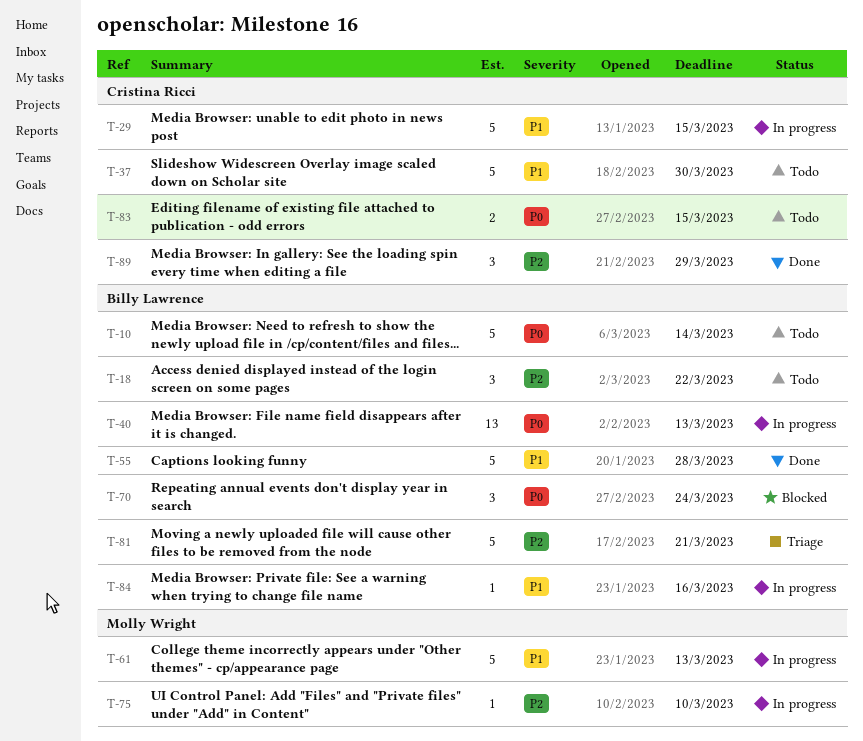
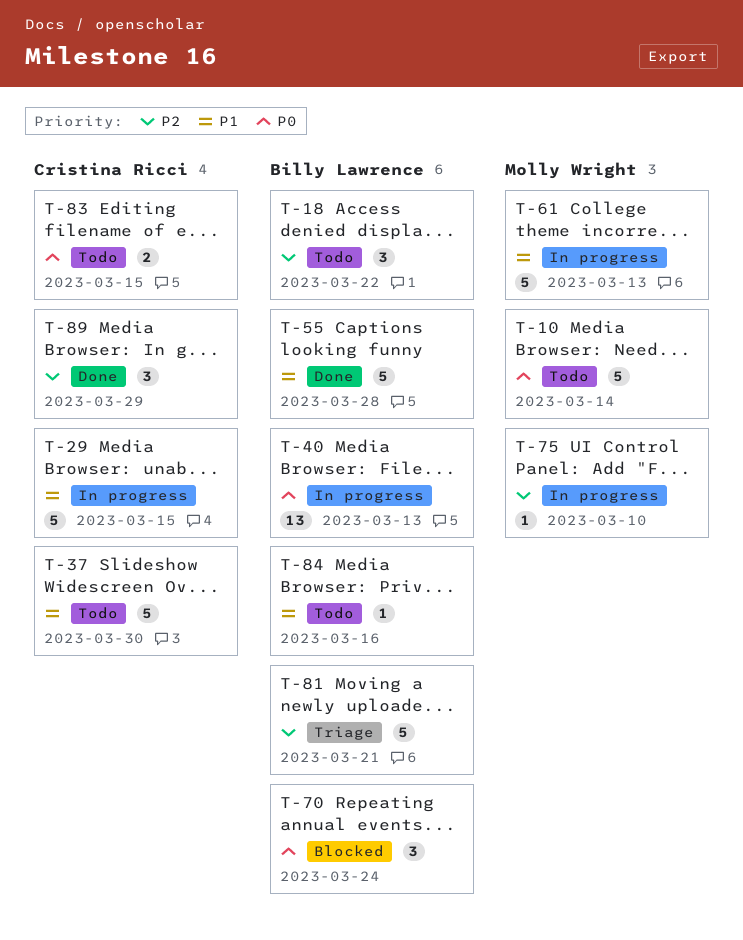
T-10, owner: Billy Lawrence -> Molly Wright
T-84, status: In progress -> Todo

